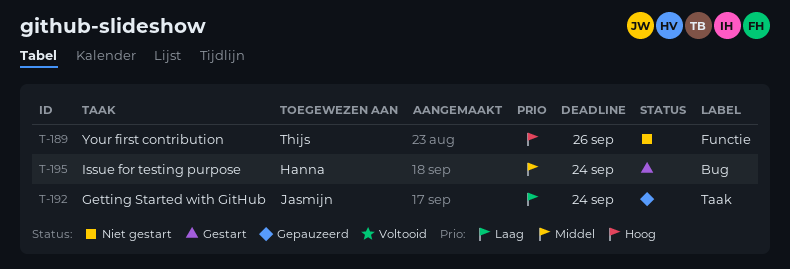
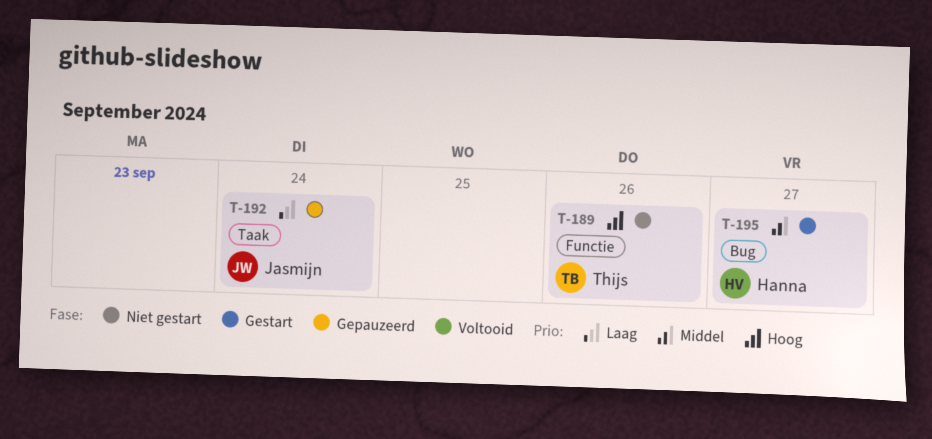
T-195, due: Sep 24 -> Sep 27

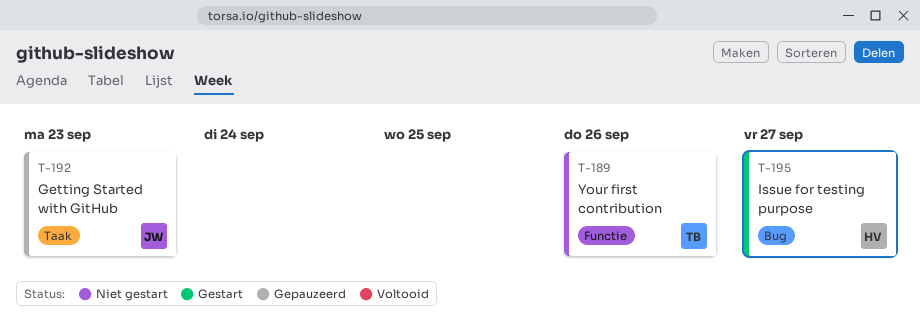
T-192, due: Sep 24 -> Sep 23

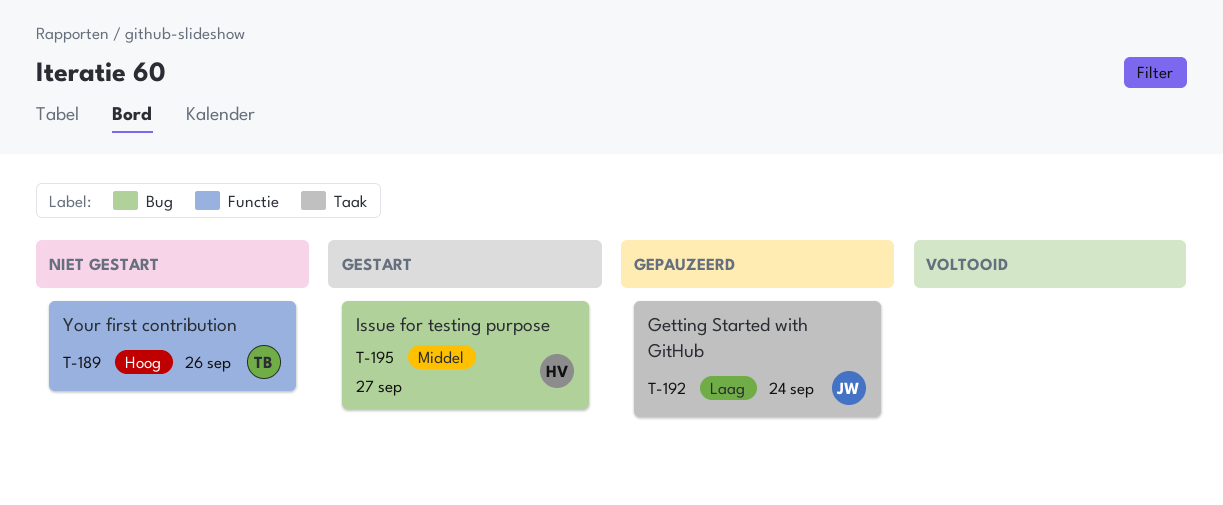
T-192, due: Sep 23 -> Sep 24

